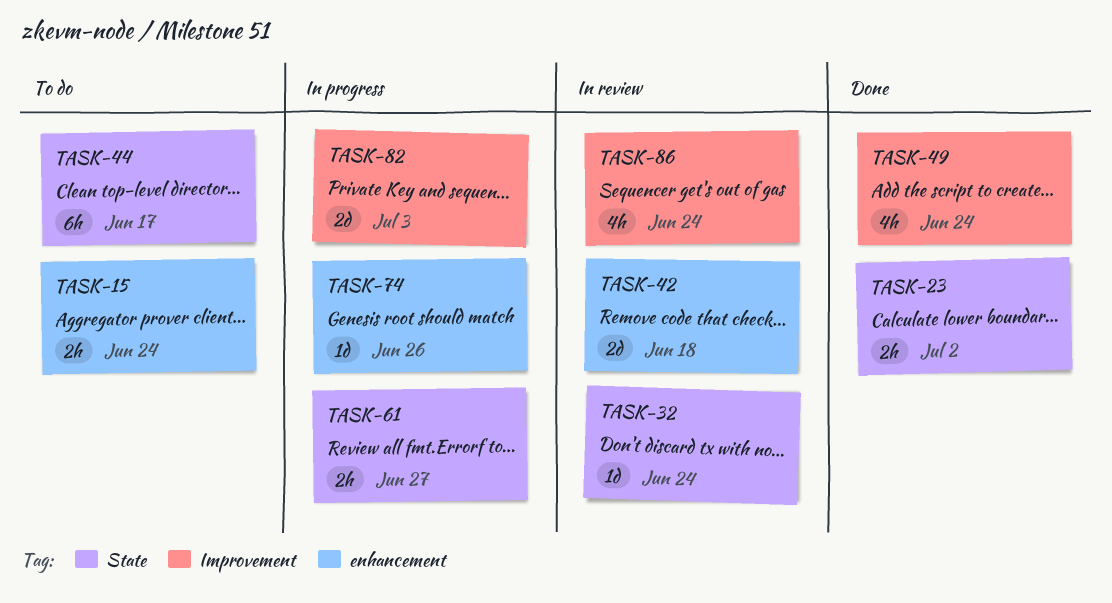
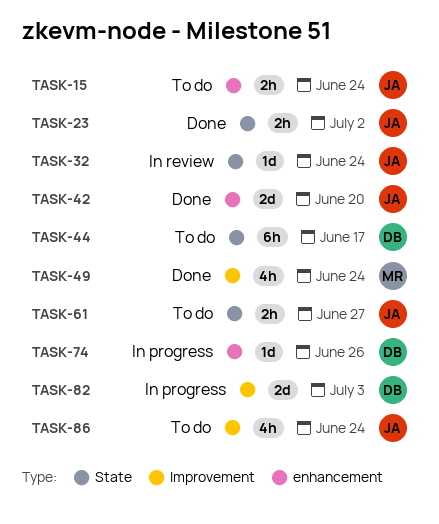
TASK-42, status: In review -> Done
TASK-42, due: Jun 18 -> Jun 20
TASK-61, status: In progress -> To do
TASK-86, status: In review -> To do

